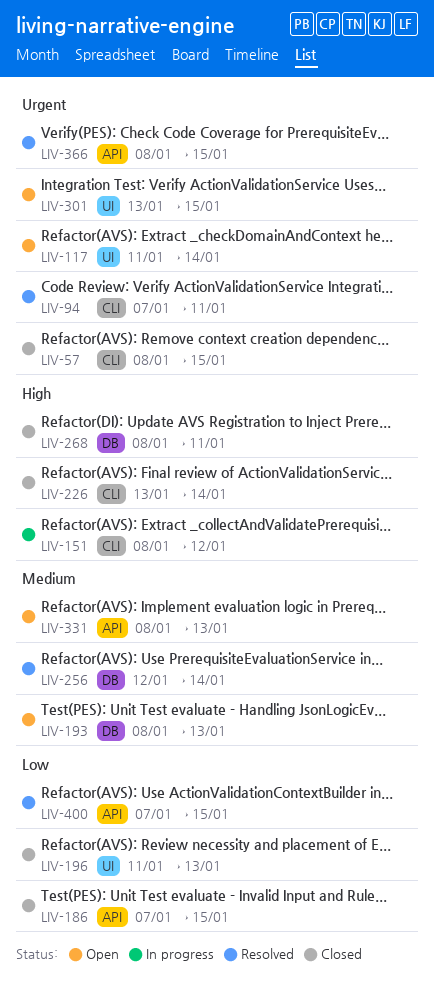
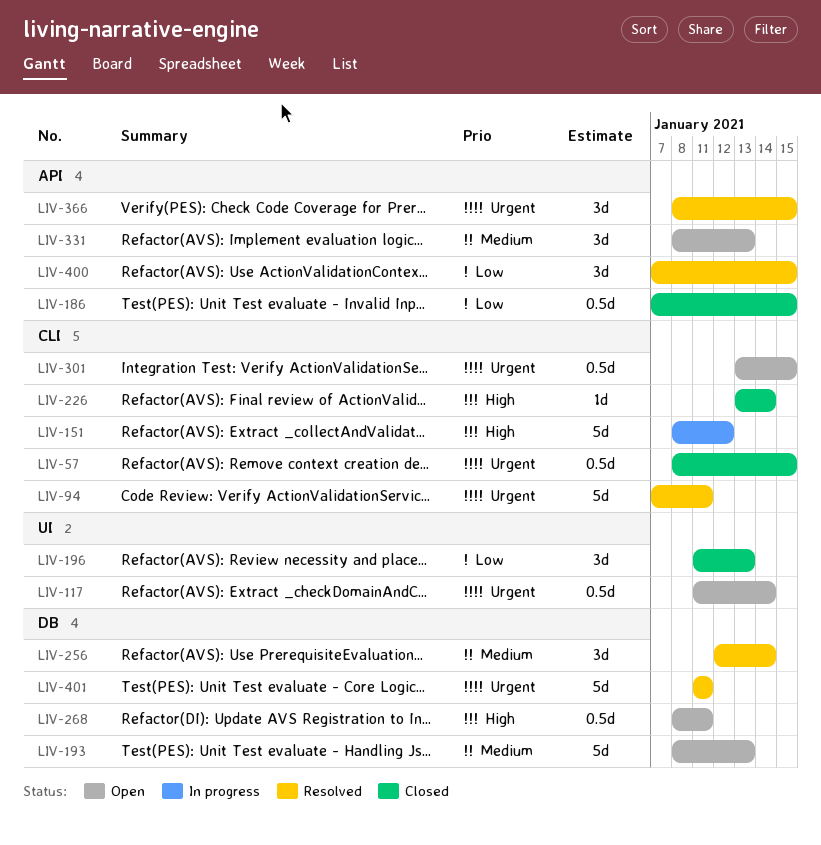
LIV-268, status: Closed -> Open
LIV-301, label: UI -> CLI
LIV-401: none -> present

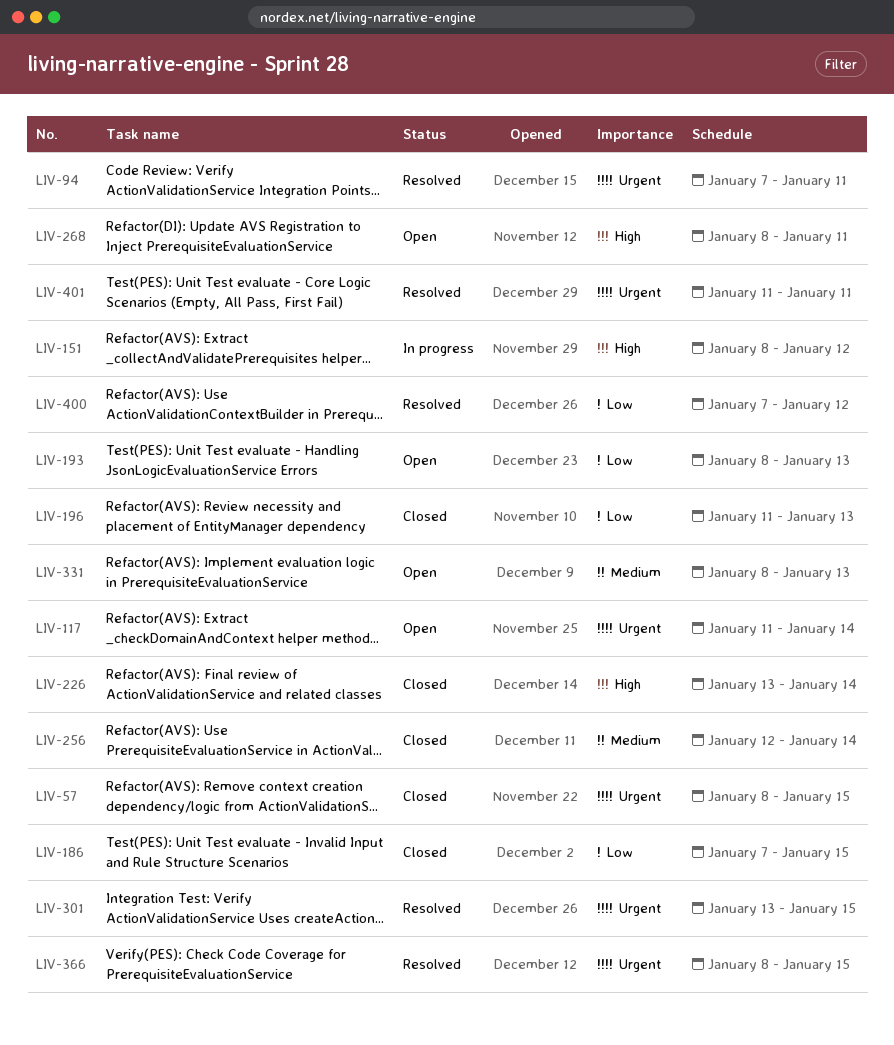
LIV-193, priority: Medium -> Low
LIV-256, status: Resolved -> Closed
LIV-301, status: Open -> Resolved
LIV-400, due: Jan 15 -> Jan 12

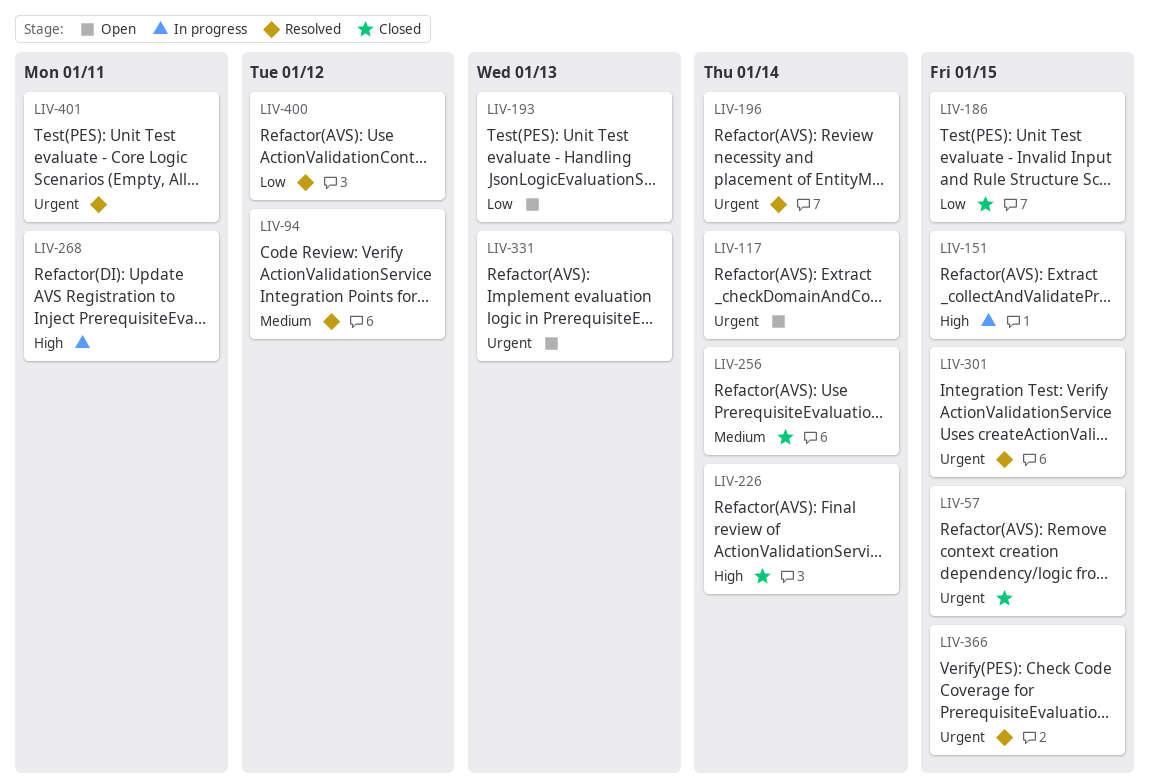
LIV-94, priority: Urgent -> Medium
LIV-94, due: Jan 11 -> Jan 12
LIV-151, due: Jan 12 -> Jan 15
LIV-196, status: Closed -> Resolved
LIV-196, priority: Low -> Urgent
LIV-196, due: Jan 13 -> Jan 14
LIV-268, status: Open -> In progress
LIV-331, priority: Medium -> Urgent

